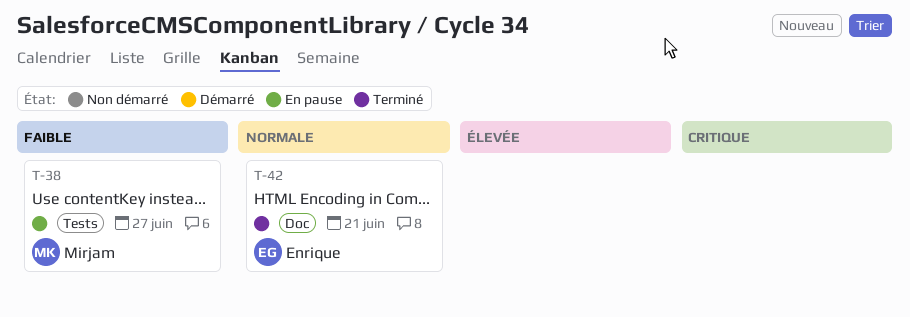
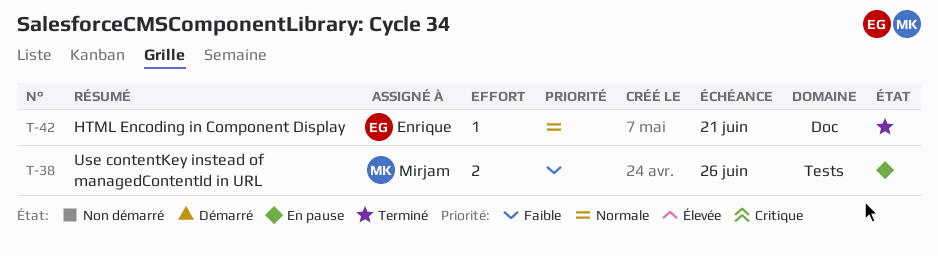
T-38, due: Jun 27 -> Jun 26

